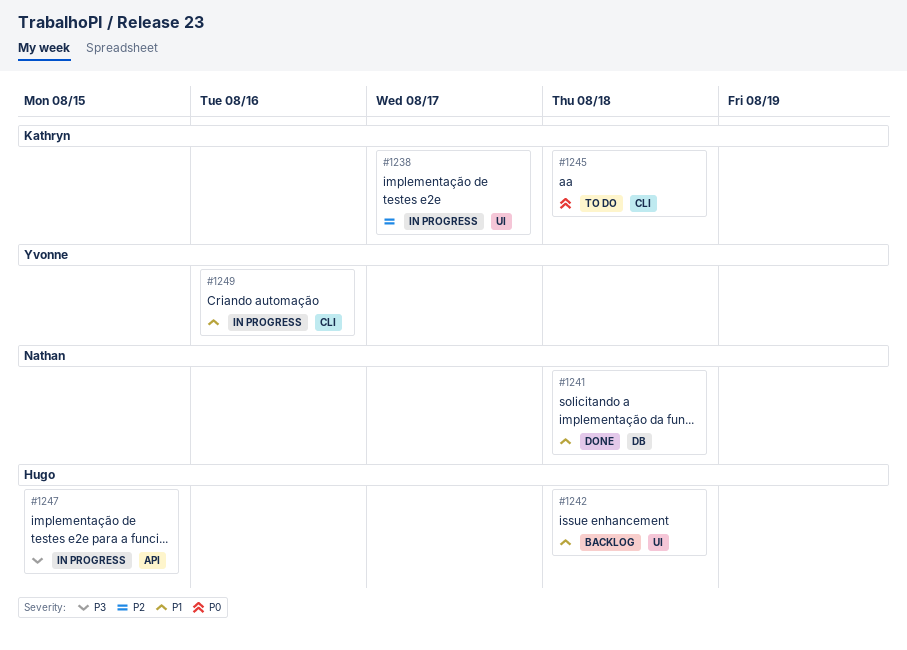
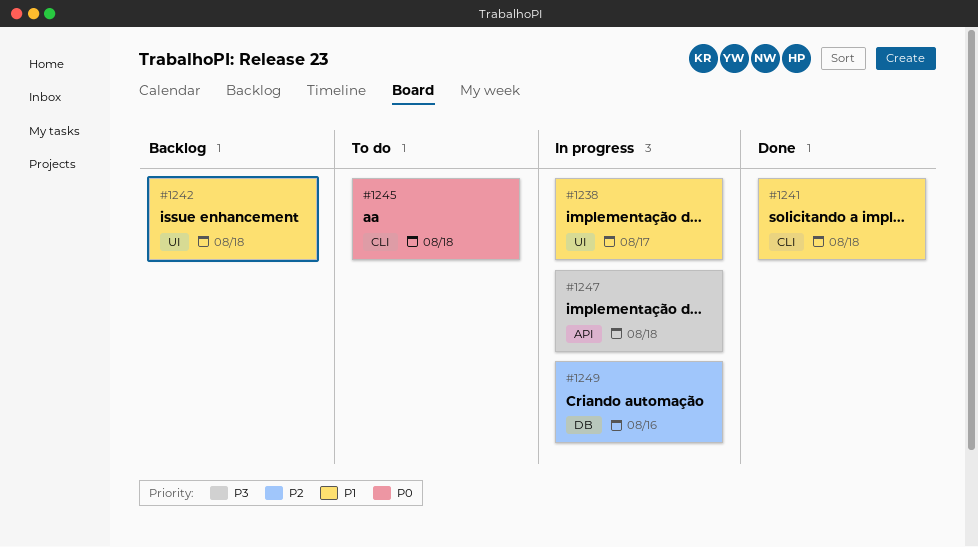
#1238, priority: P2 -> P1
#1241, label: DB -> CLI
#1247, due: Aug 15 -> Aug 18
#1249, priority: P1 -> P2
#1249, label: CLI -> DB

